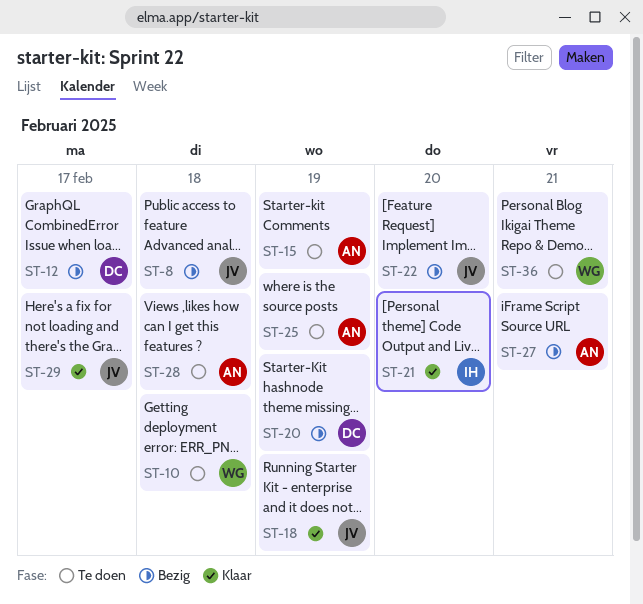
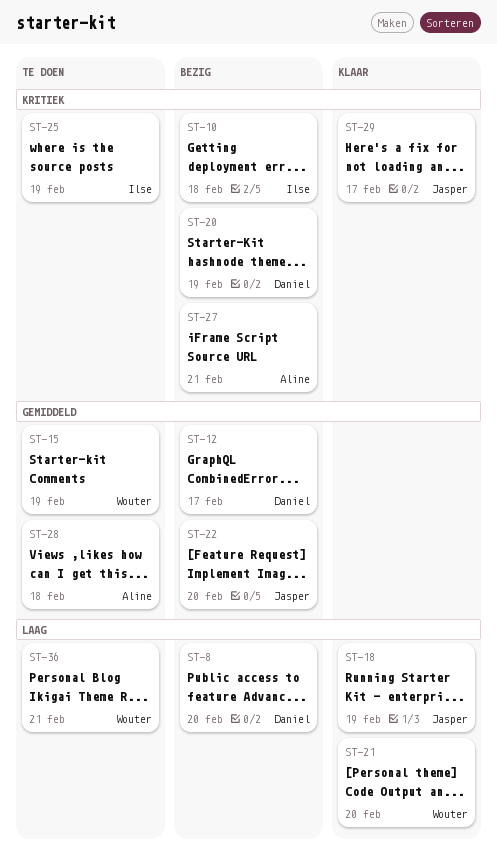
ST-8, owner: Jasper -> Daniel
ST-8, due: Feb 18 -> Feb 20
ST-10, status: Te doen -> Bezig
ST-10, owner: Wouter -> Ilse
ST-15, owner: Aline -> Wouter
ST-21, owner: Ilse -> Wouter
ST-25, owner: Aline -> Ilse

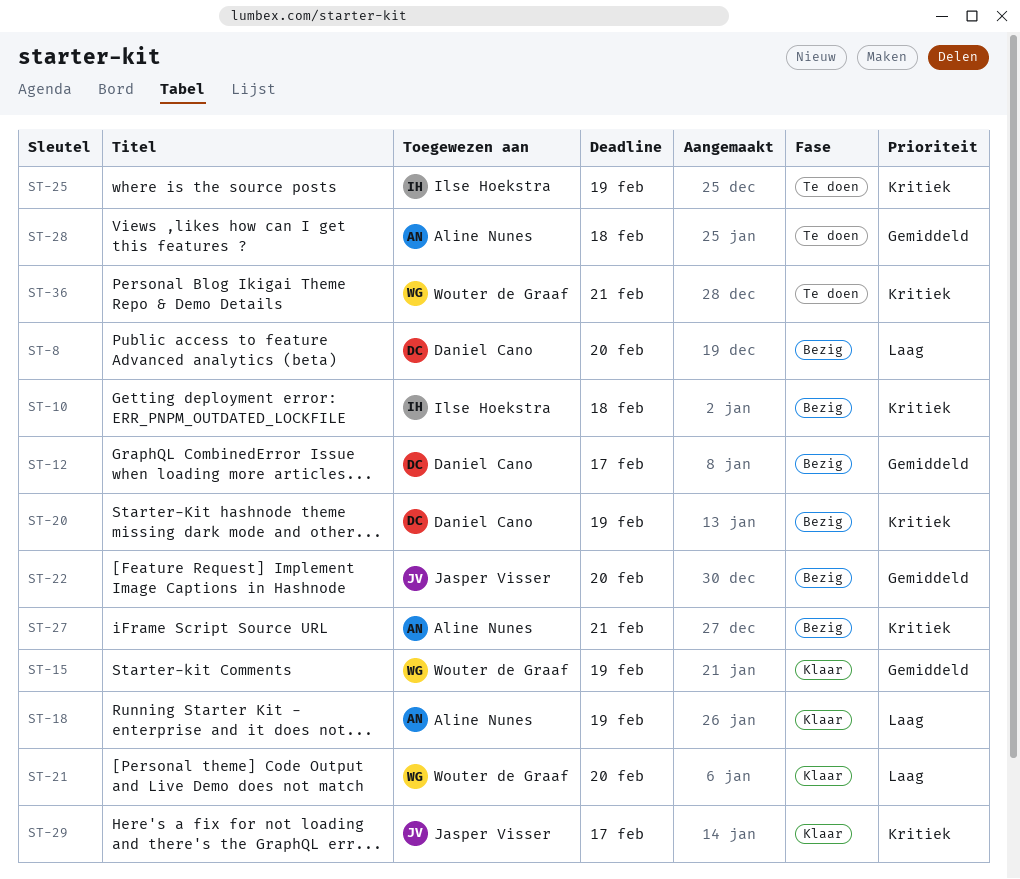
ST-15, status: Te doen -> Klaar
ST-18, owner: Jasper Visser -> Aline Nunes
ST-36, priority: Laag -> Kritiek

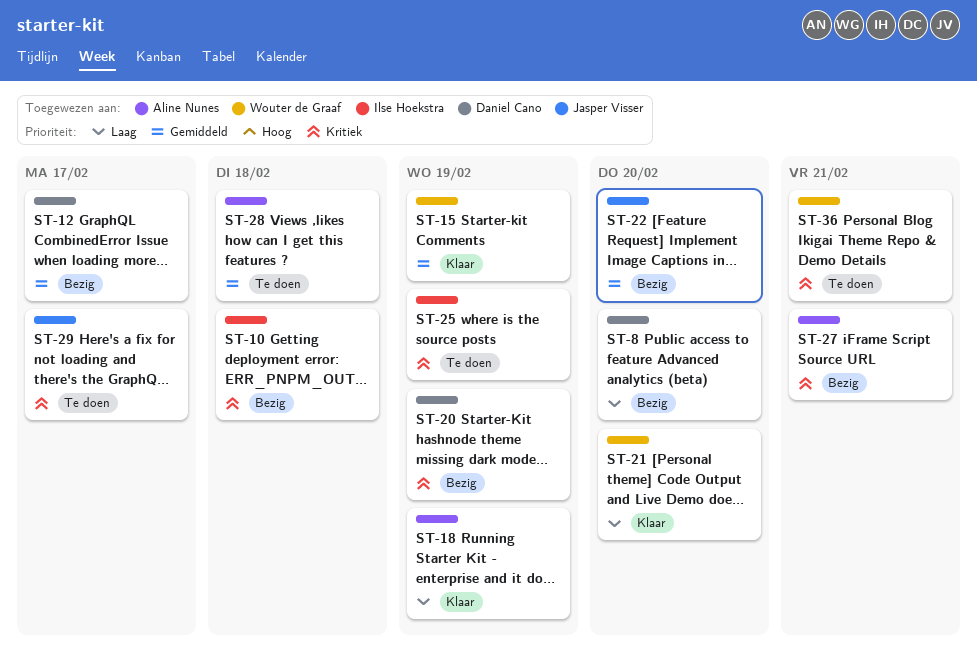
ST-29, status: Klaar -> Te doen

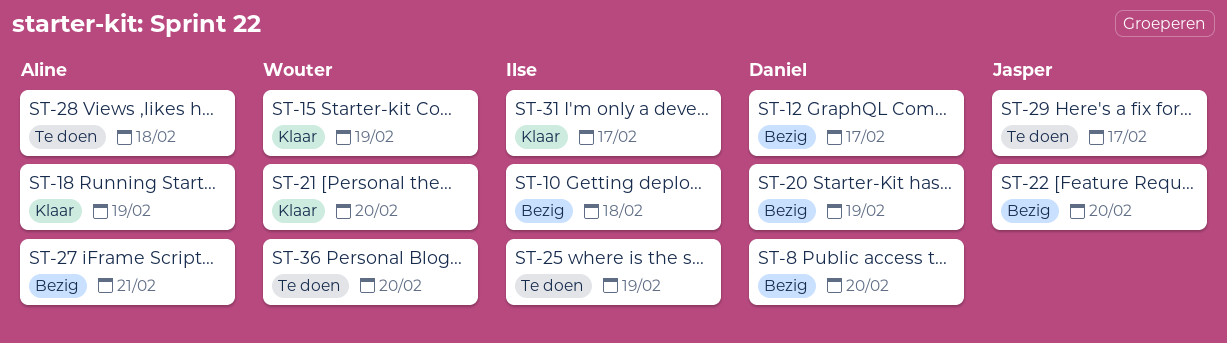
ST-31: none -> present
ST-36, due: Feb 21 -> Feb 20

